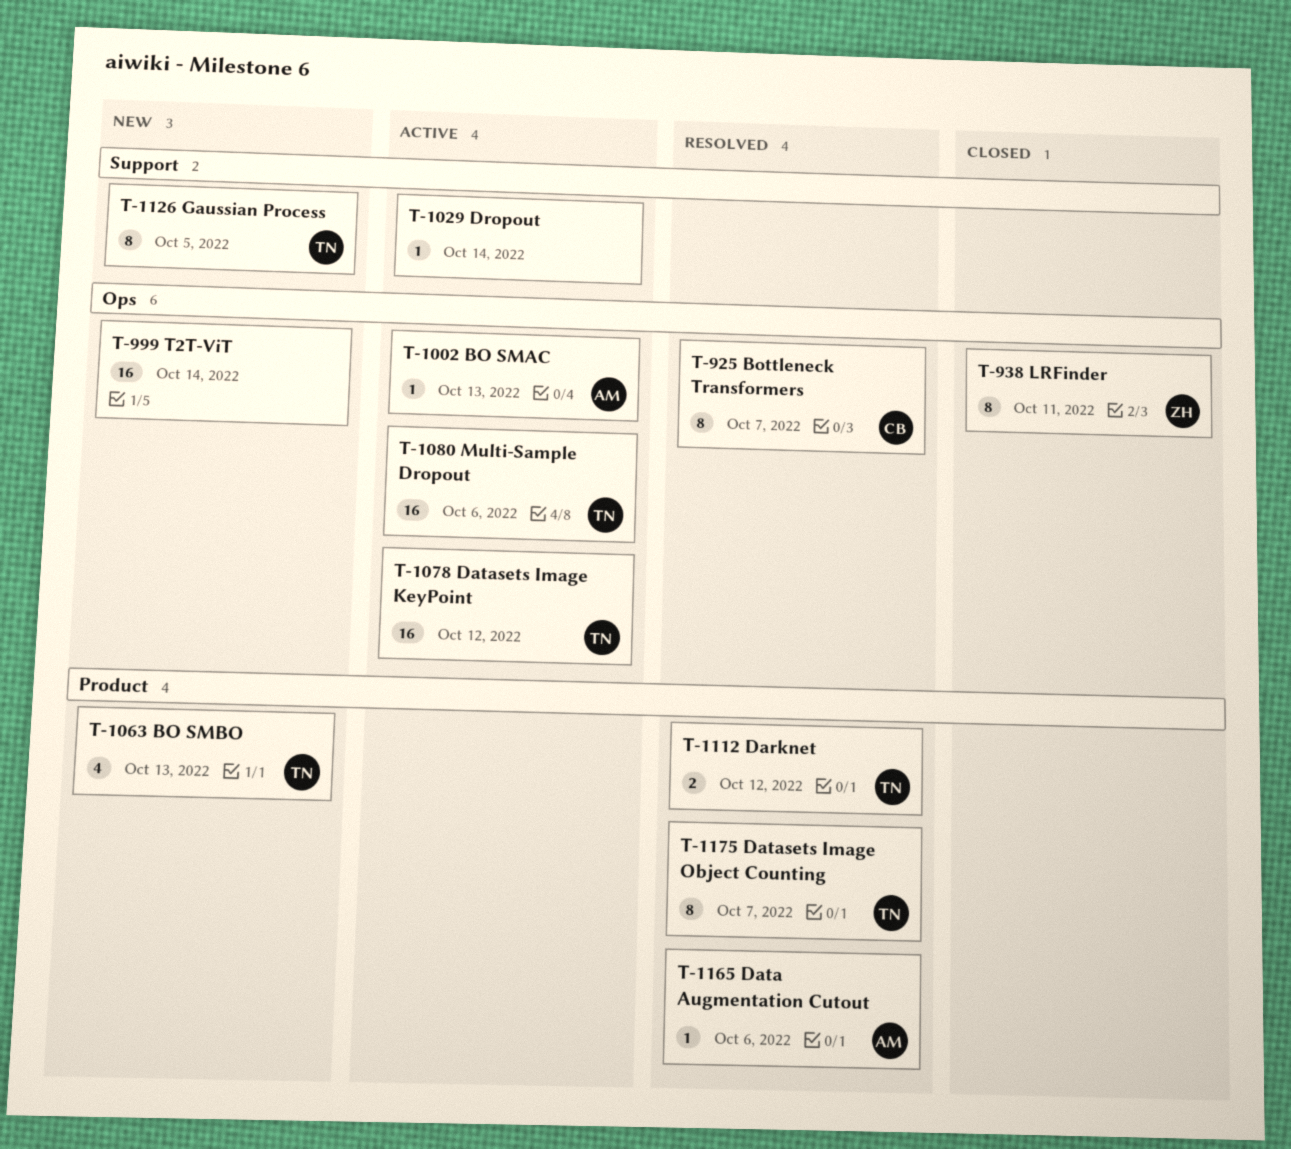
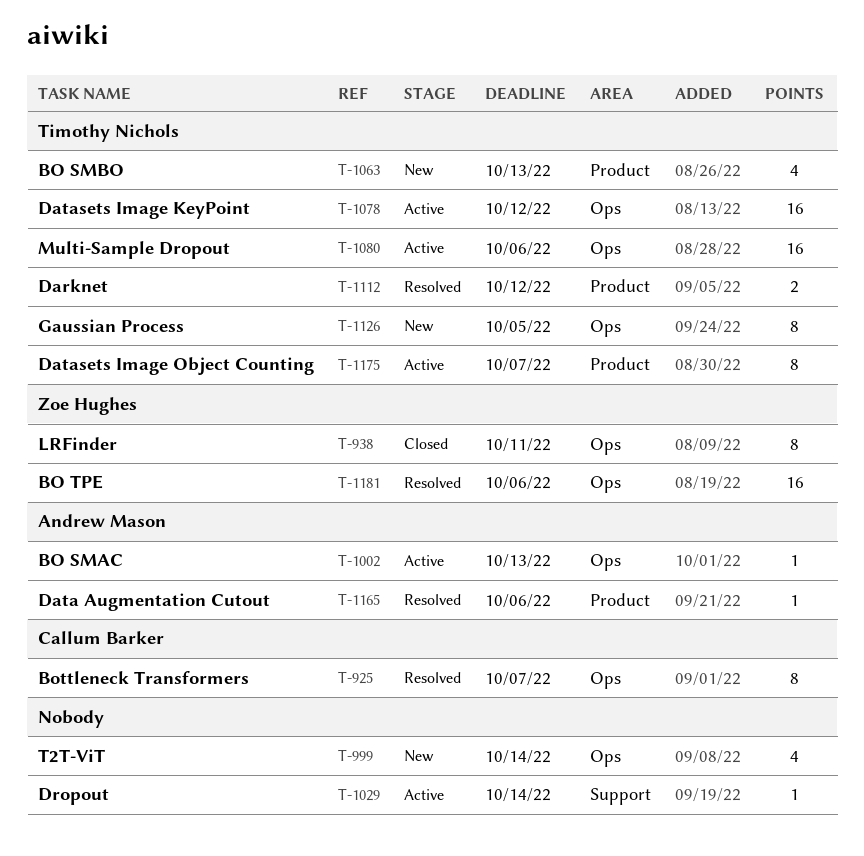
T-999, estimate: 16 -> 4
T-1126, label: Support -> Ops
T-1175, status: Resolved -> Active
T-1181: none -> present

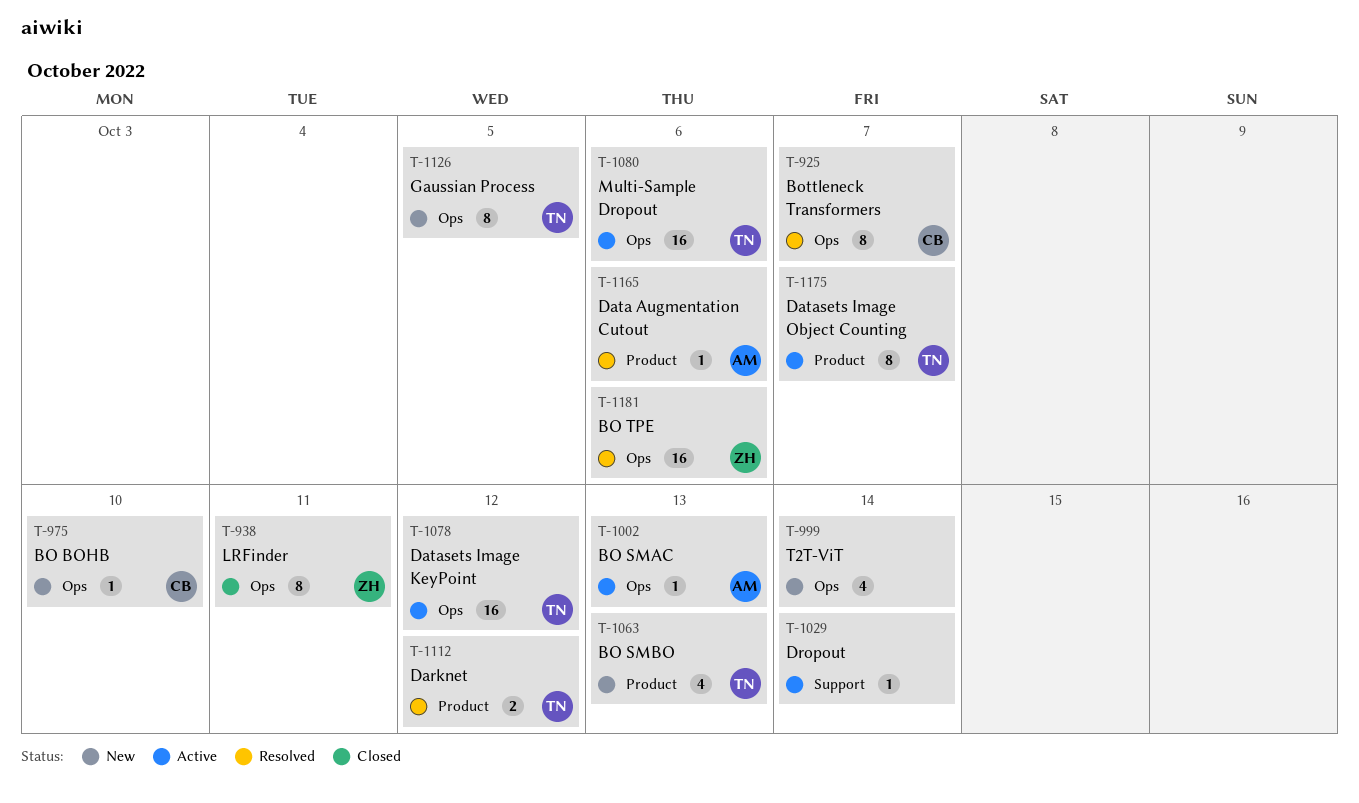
T-975: none -> present

